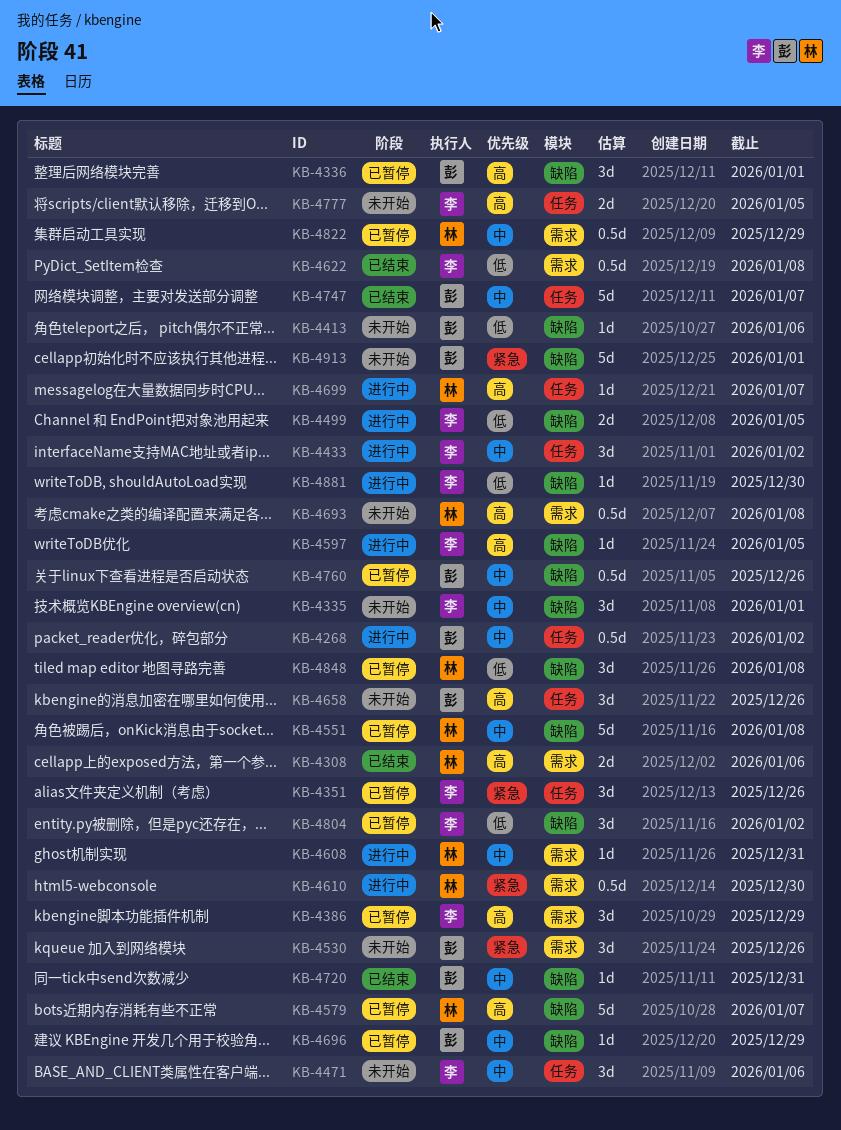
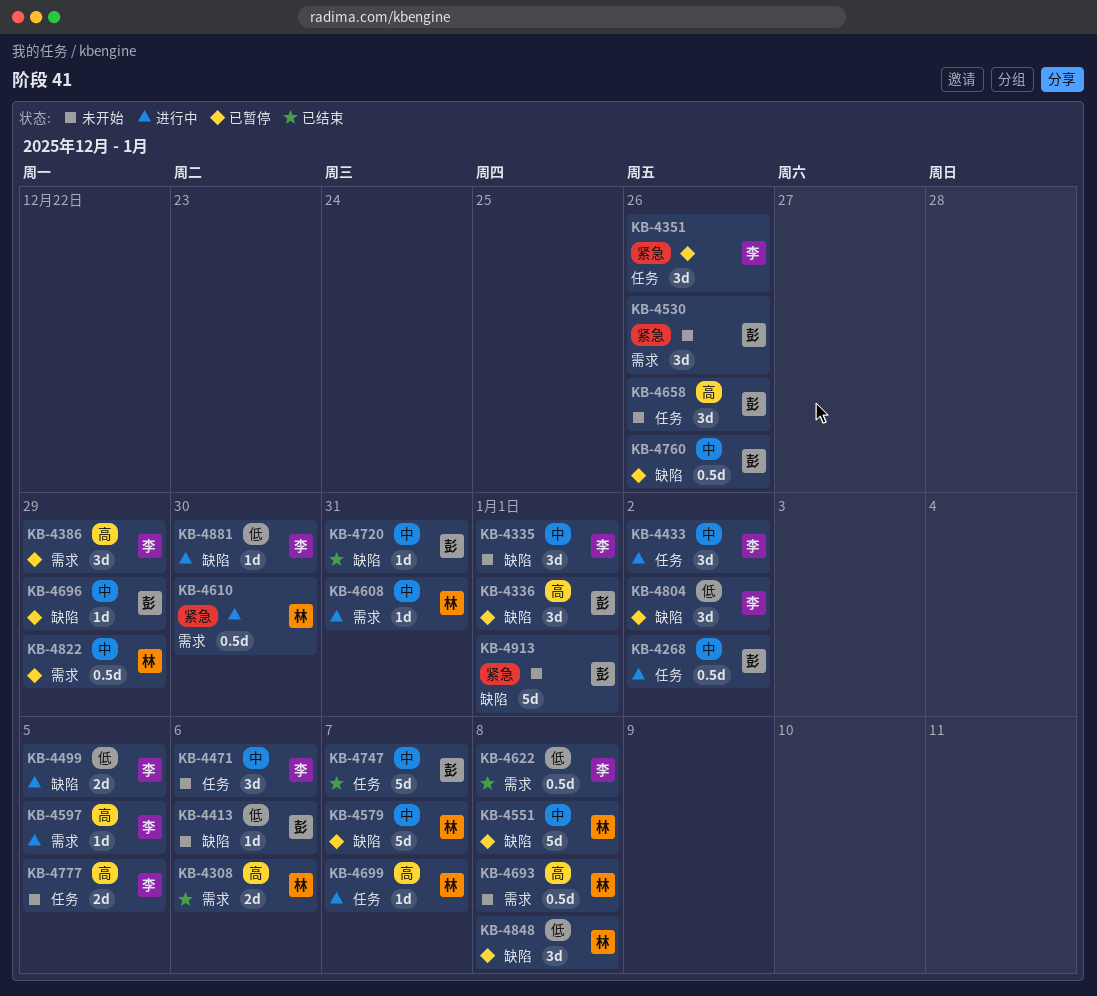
KB-4579, priority: 高 -> 中
KB-4597, label: 缺陷 -> 需求

